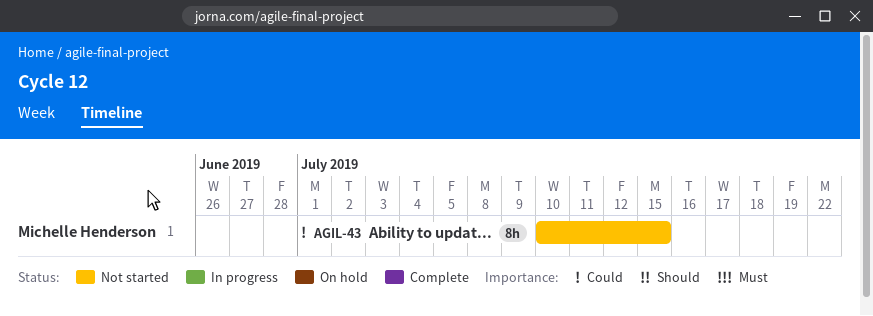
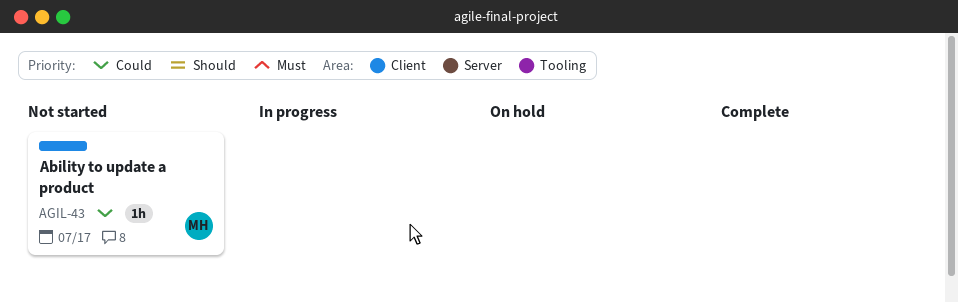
AGIL-43, estimate: 8h -> 1h
AGIL-43, due: Jul 15 -> Jul 17

